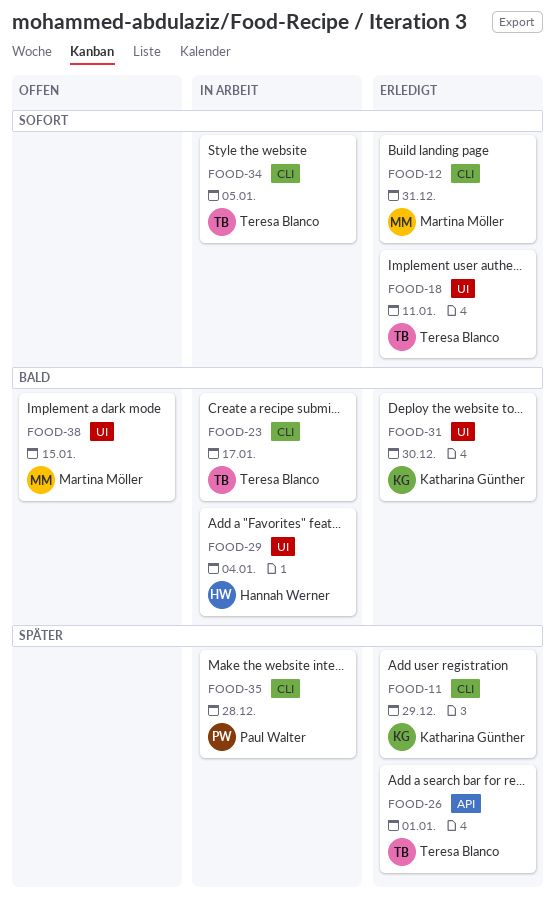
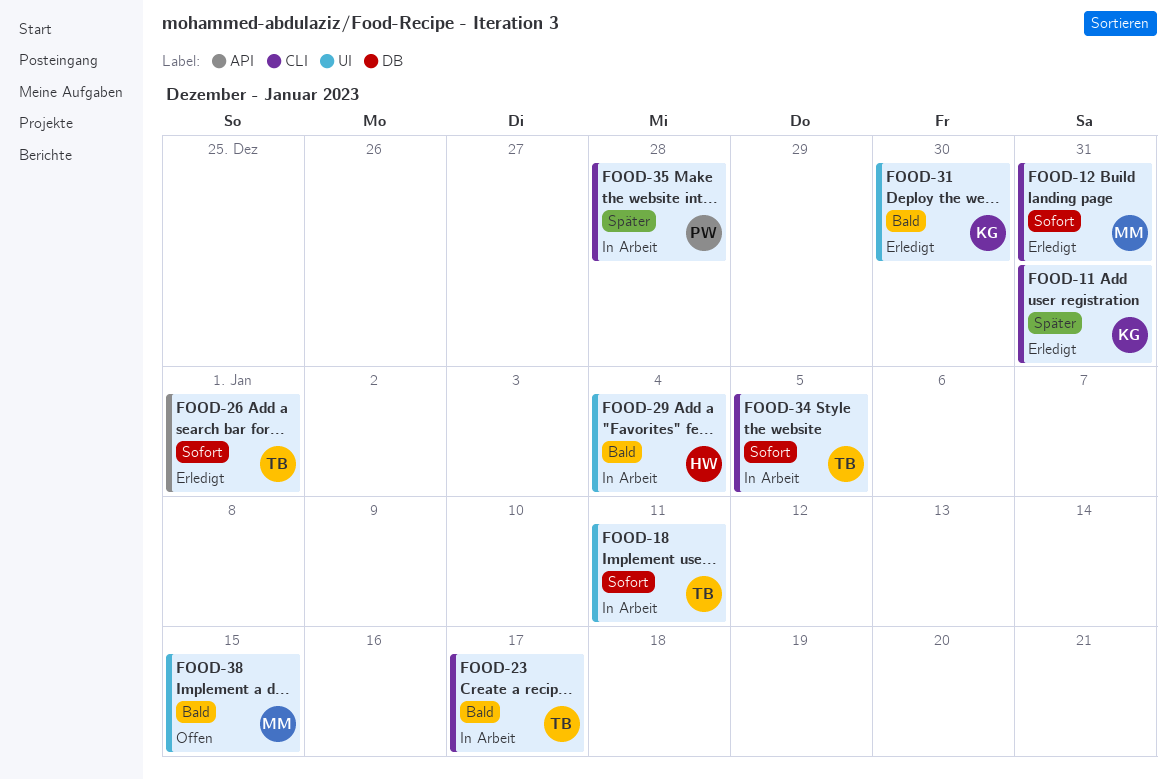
FOOD-11, due: Dec 29 -> Dec 31
FOOD-18, status: Erledigt -> In Arbeit
FOOD-26, priority: Später -> Sofort

